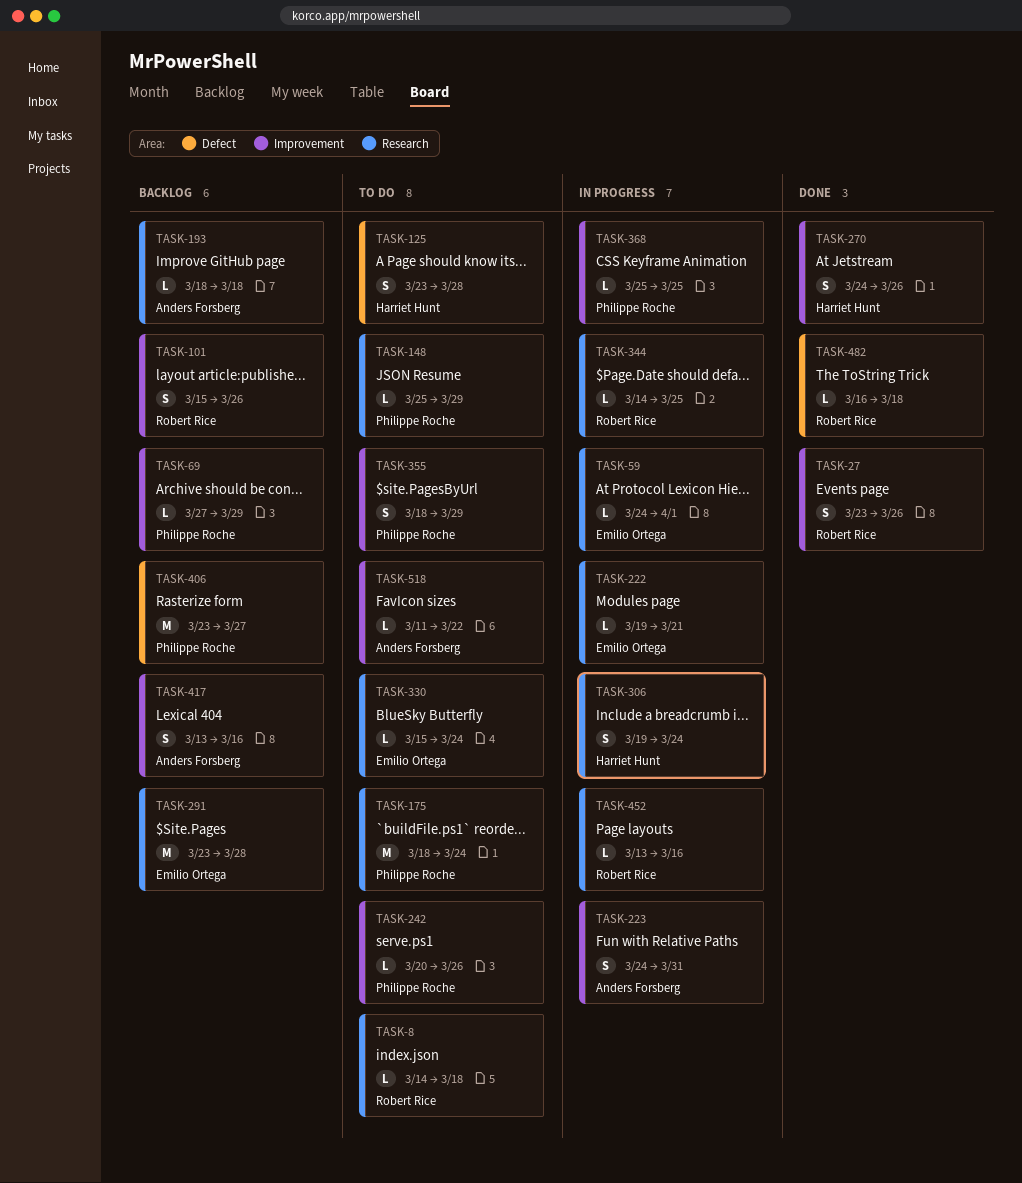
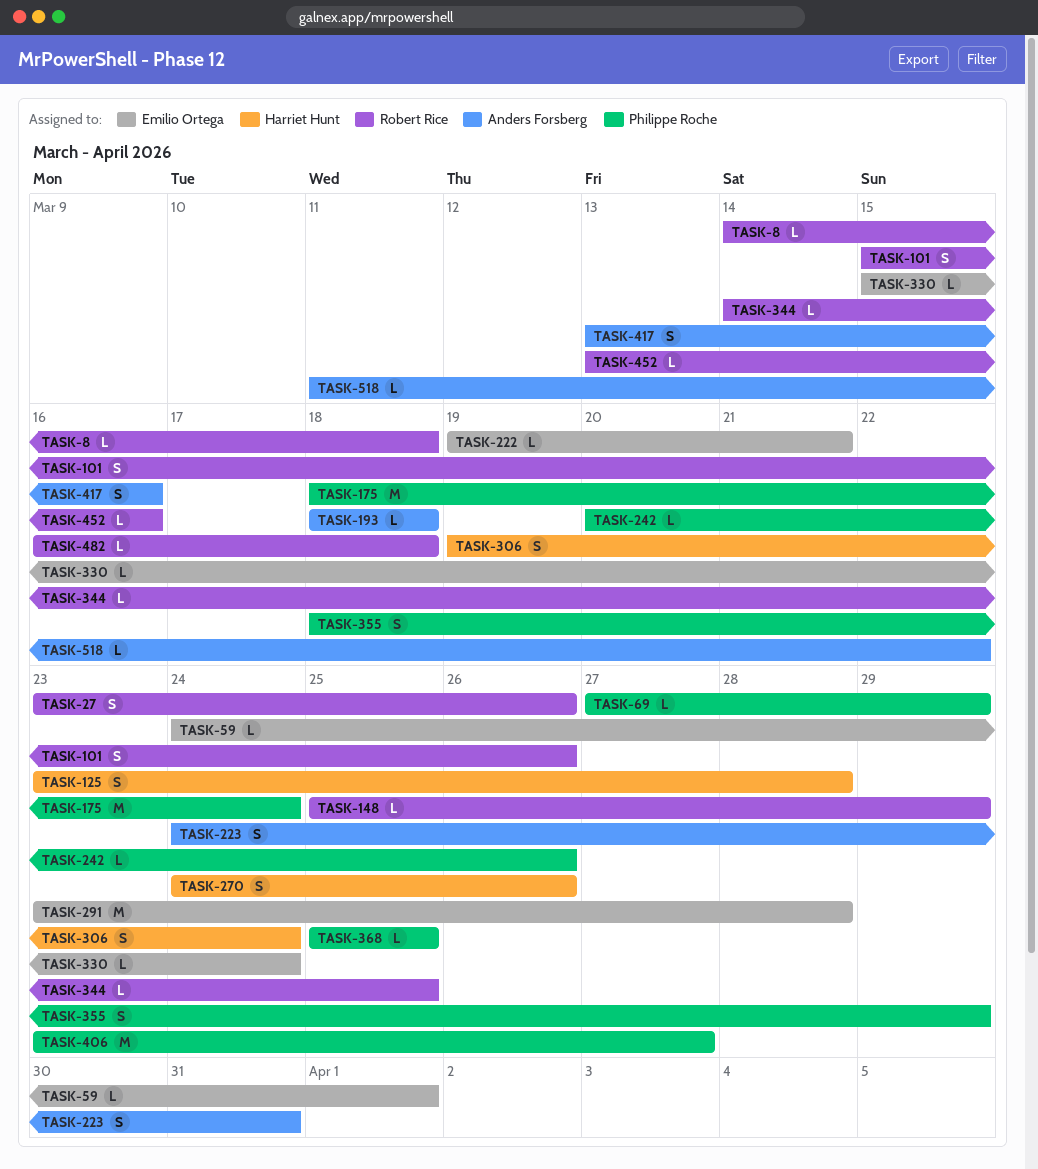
TASK-148, owner: Philippe Roche -> Robert Rice

